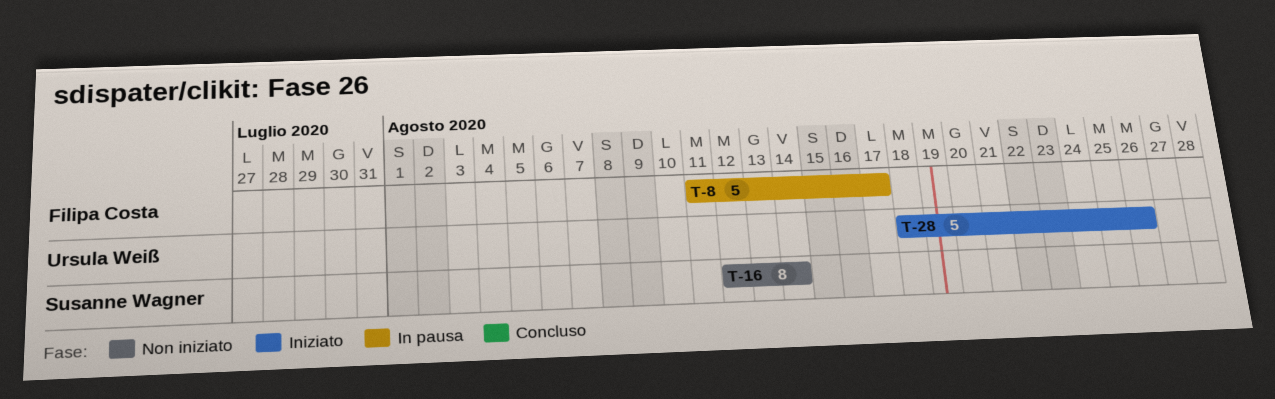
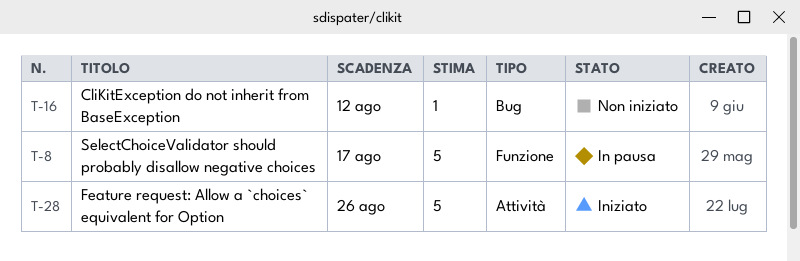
T-16, estimate: 8 -> 1
T-16, due: Aug 14 -> Aug 12

